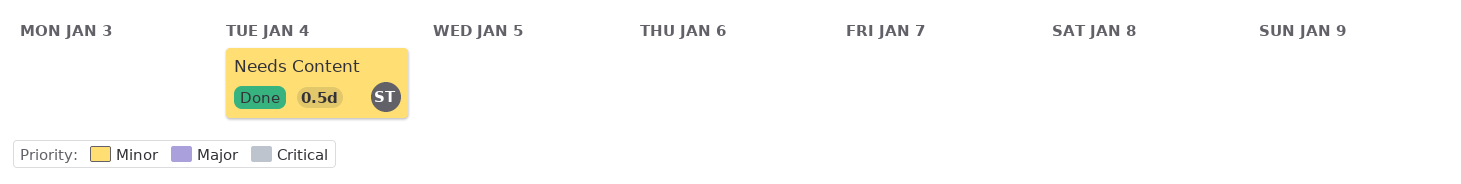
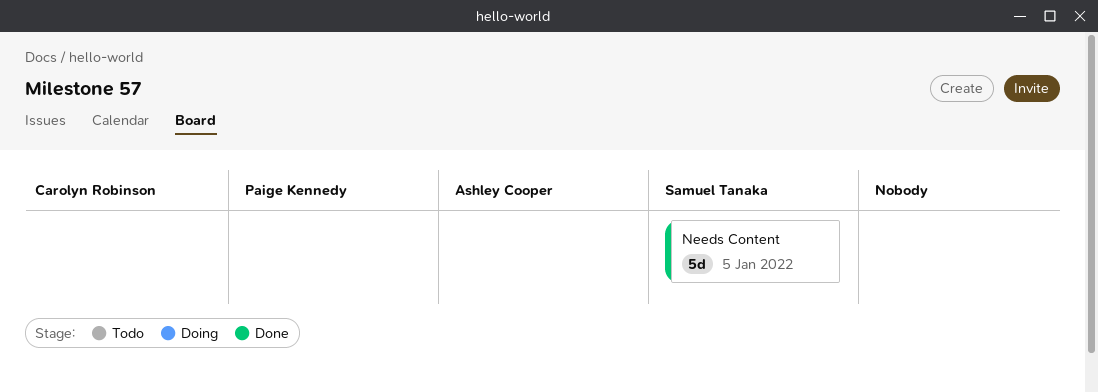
Needs Content, estimate: 0.5d -> 5d
Needs Content, due: Jan 4 -> Jan 5

